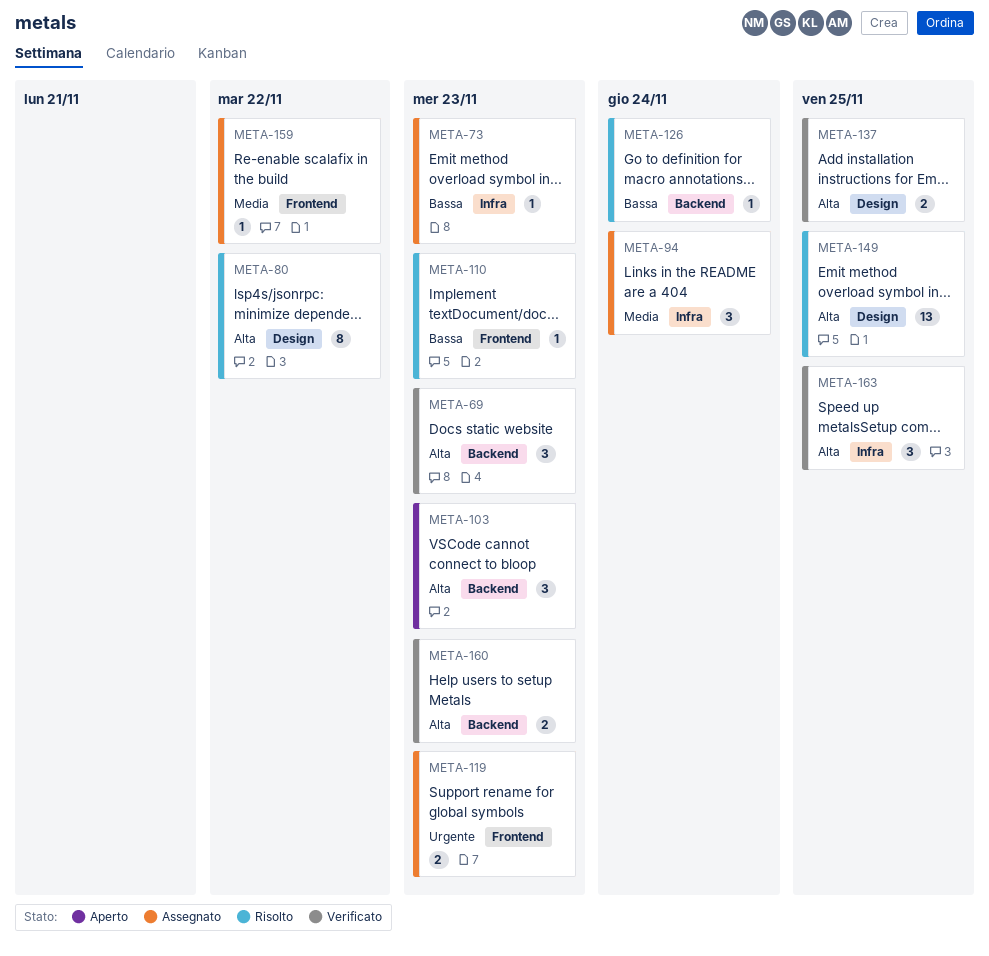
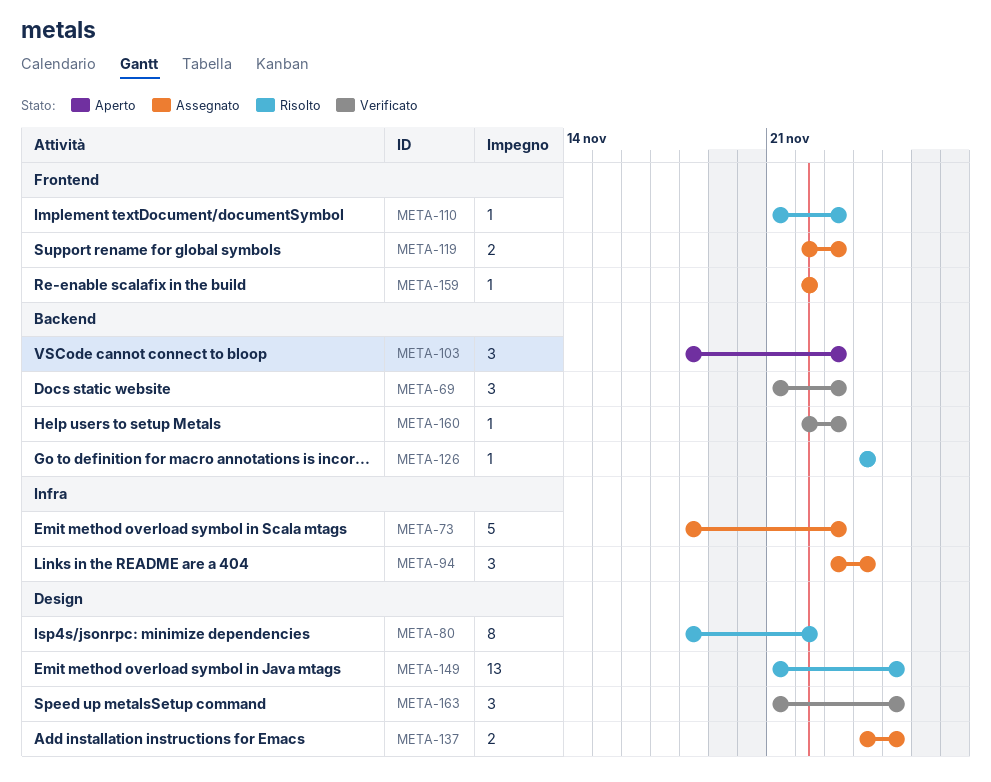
META-73, estimate: 1 -> 5
META-137, status: Verificato -> Assegnato
META-160, estimate: 2 -> 1
META-163, label: Infra -> Design

